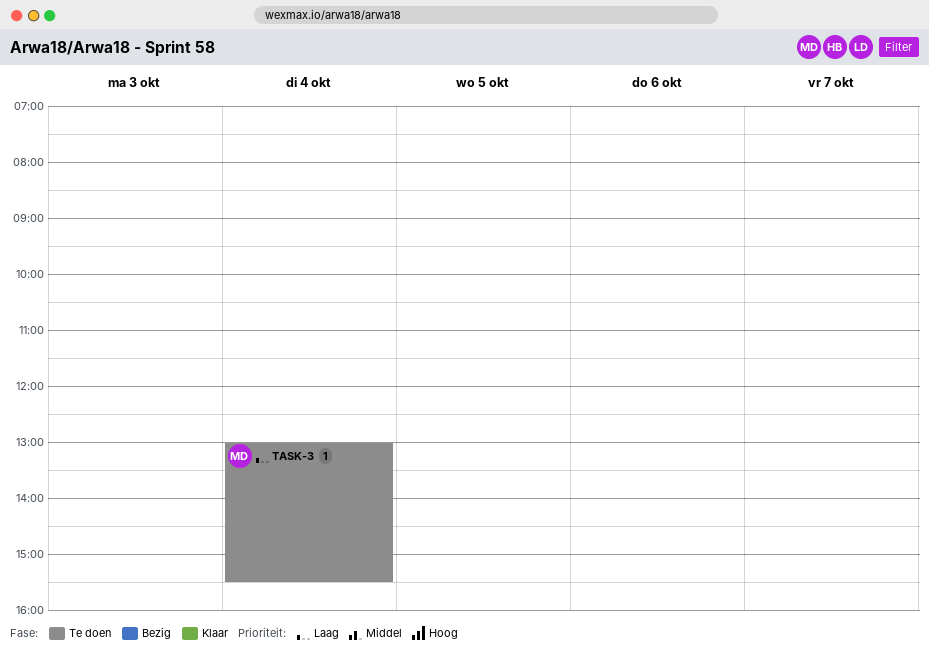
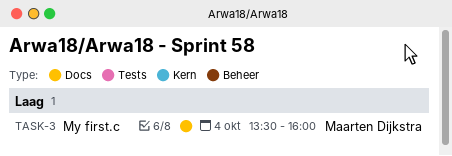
TASK-3, begins: 13:00 -> 13:30
TASK-3, ends: 15:30 -> 16:00

